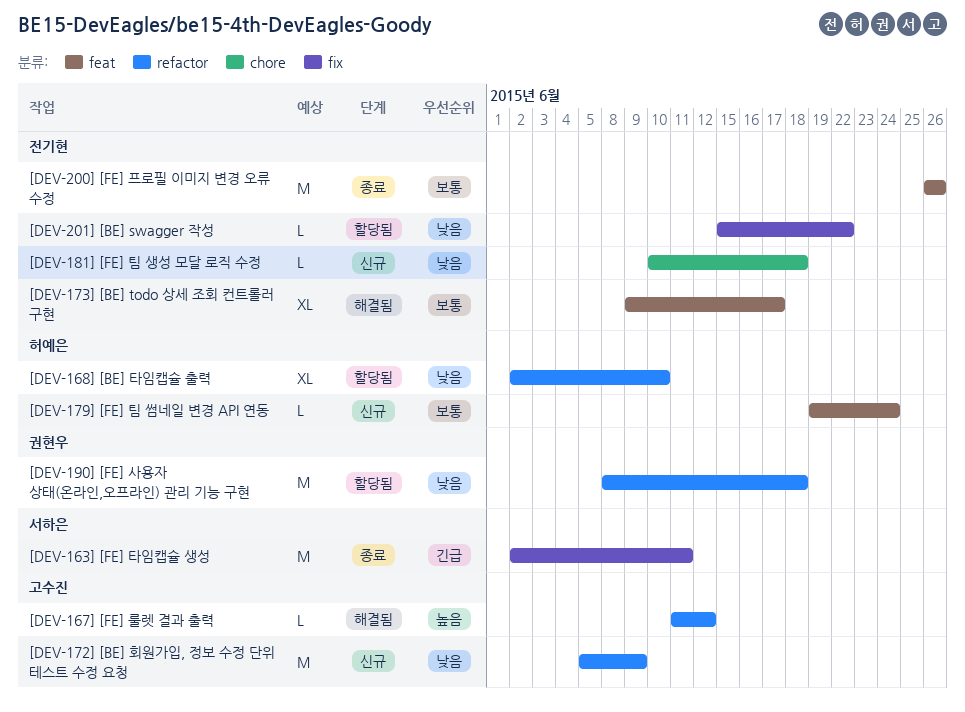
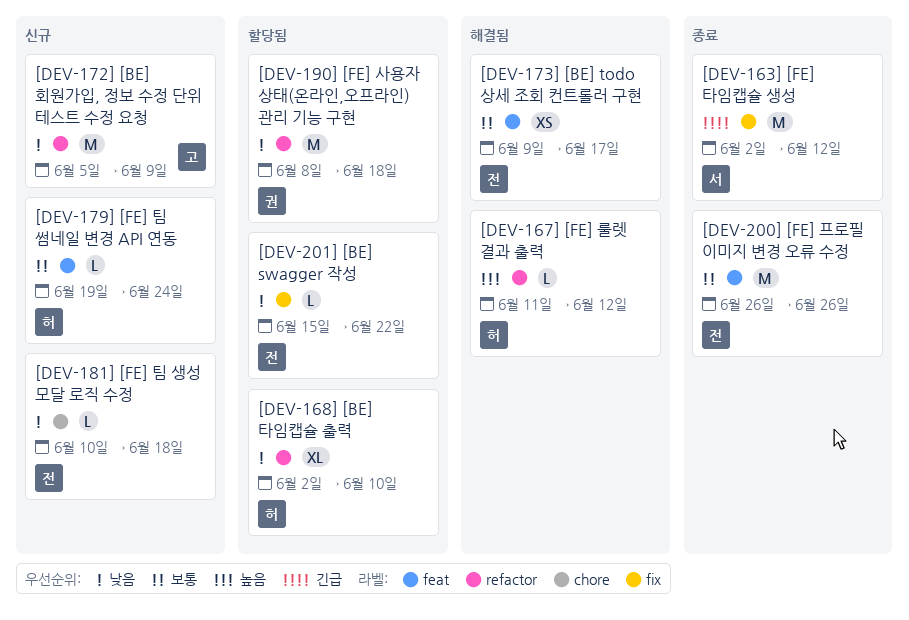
[DEV-163] [FE] 타임캡슐 생성, due: Jun 11 -> Jun 12
[DEV-167] [FE] 룰렛 결과 출력, owner: 고수진 -> 허예은
[DEV-173] [BE] todo 상세 조회 컨트롤러 구현, estimate: XL -> XS

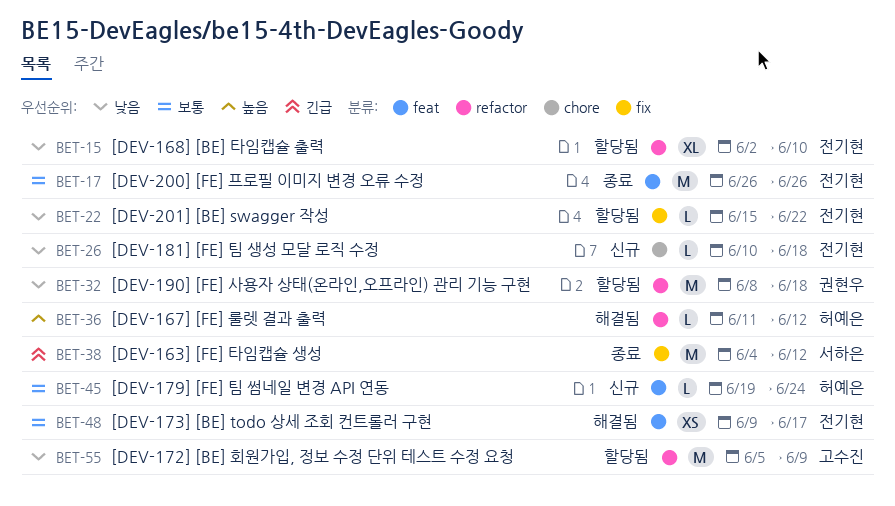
[DEV-163] [FE] 타임캡슐 생성, start: Jun 2 -> Jun 4
[DEV-168] [BE] 타임캡슐 출력, owner: 허예은 -> 전기현
[DEV-172] [BE] 회원가입, 정보 수정 단위 테스트 수정 요청, status: 신규 -> 할당됨

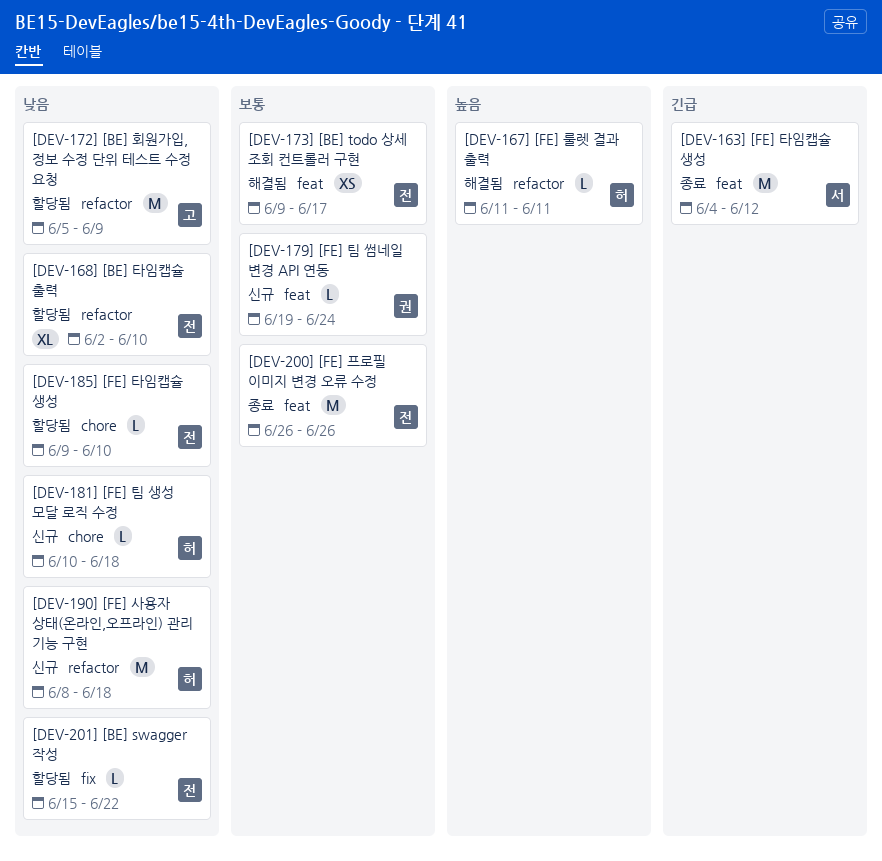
[DEV-163] [FE] 타임캡슐 생성, label: fix -> feat
[DEV-167] [FE] 룰렛 결과 출력, due: Jun 12 -> Jun 11
[DEV-179] [FE] 팀 썸네일 변경 API 연동, owner: 허예은 -> 권현우
[DEV-181] [FE] 팀 생성 모달 로직 수정, owner: 전기현 -> 허예은
[DEV-185] [FE] 타임캡슐 생성: none -> present
[DEV-190] [FE] 사용자 상태(온라인,오프라인) 관리 기능 구현, status: 할당됨 -> 신규
[DEV-190] [FE] 사용자 상태(온라인,오프라인) 관리 기능 구현, owner: 권현우 -> 허예은

